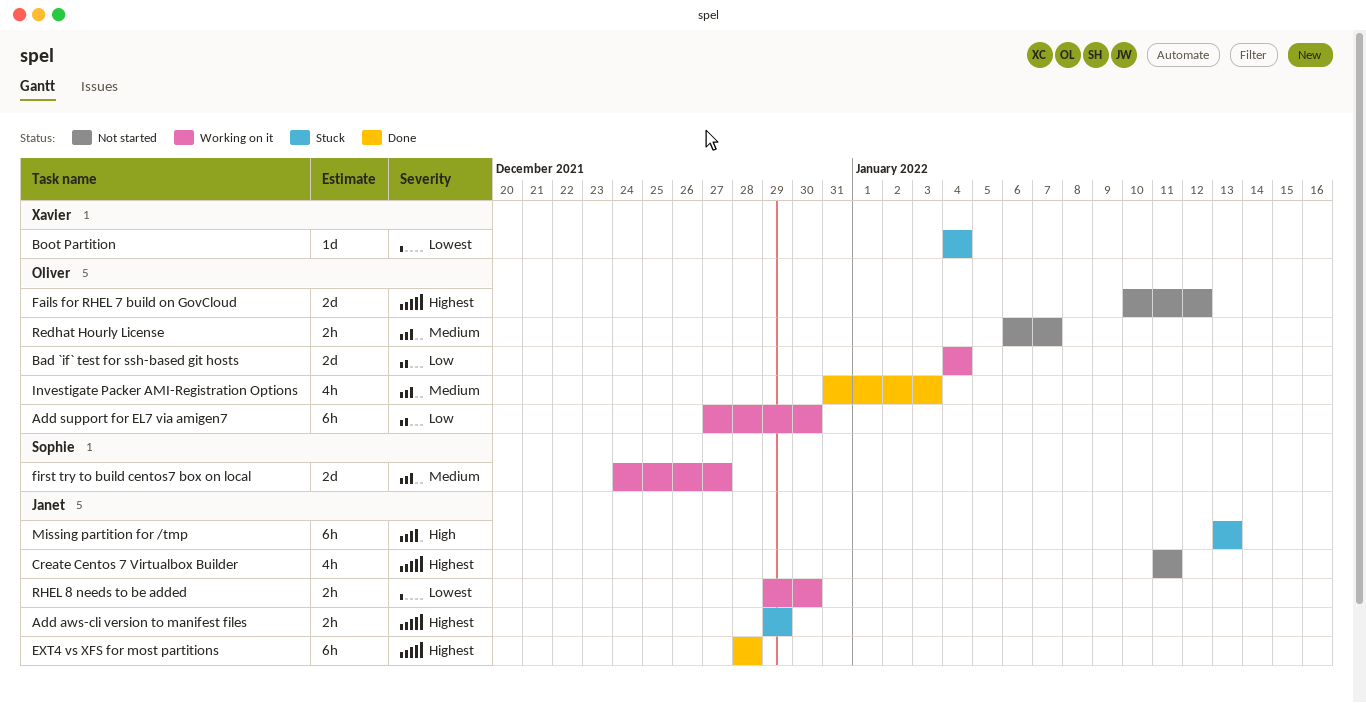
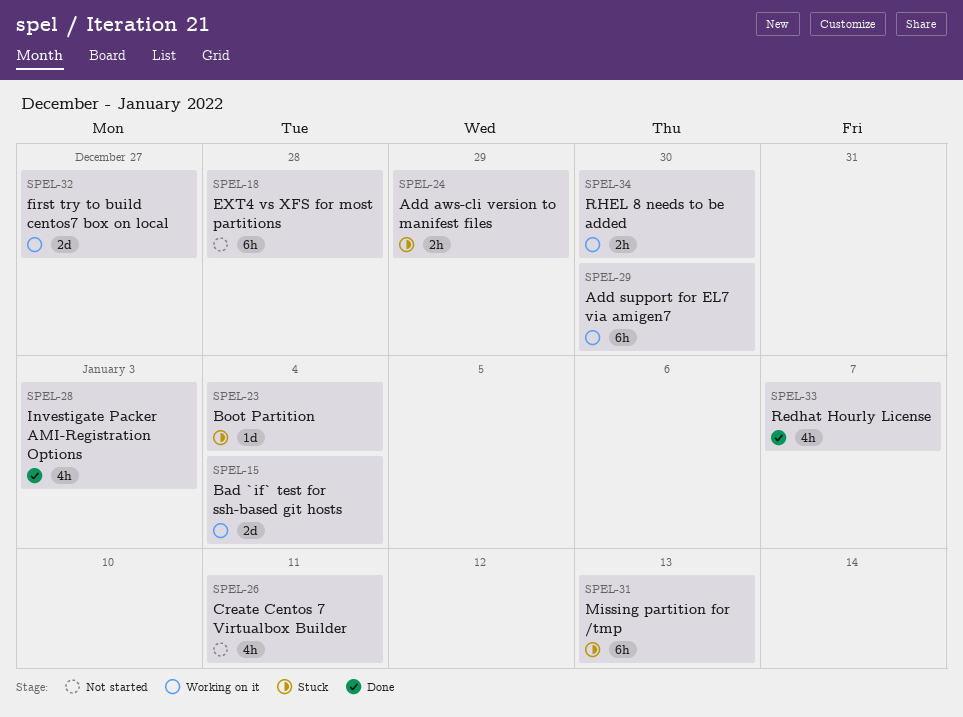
EXT4 vs XFS for most partitions, status: Done -> Not started
Fails for RHEL 7 build on GovCloud: present -> none
Redhat Hourly License, status: Not started -> Done
Redhat Hourly License, estimate: 2h -> 4h

